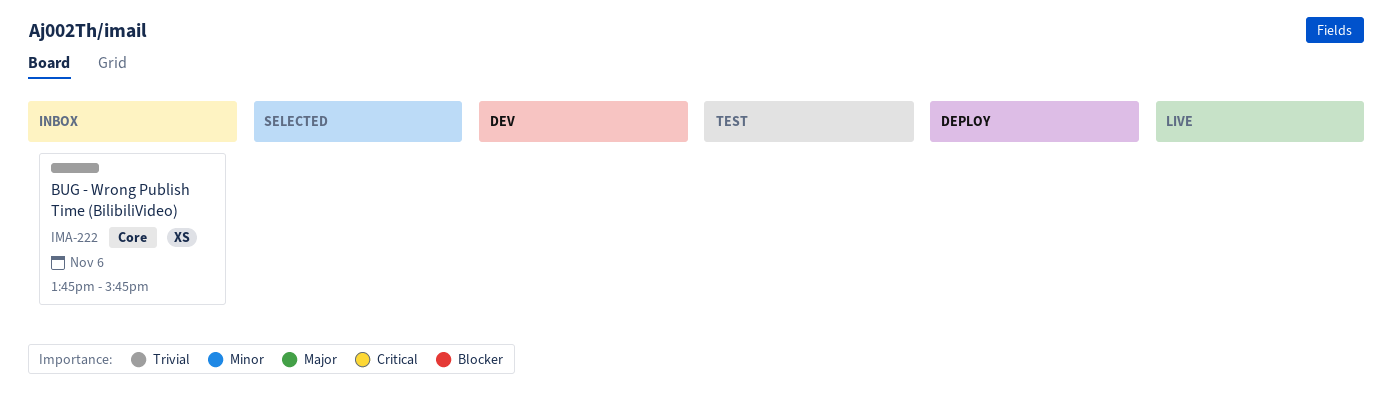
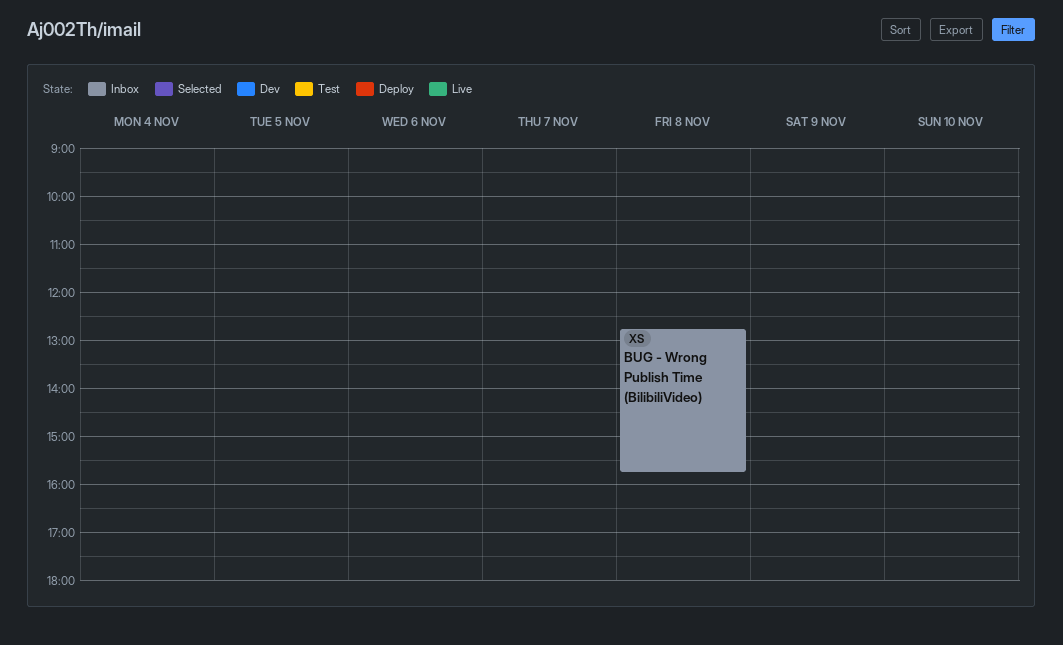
BUG - Wrong Publish Time (BilibiliVideo), day: Nov 6 -> Nov 8
BUG - Wrong Publish Time (BilibiliVideo), begins: 13:45 -> 12:45

